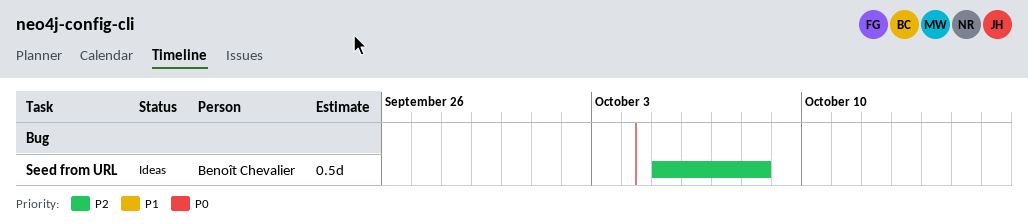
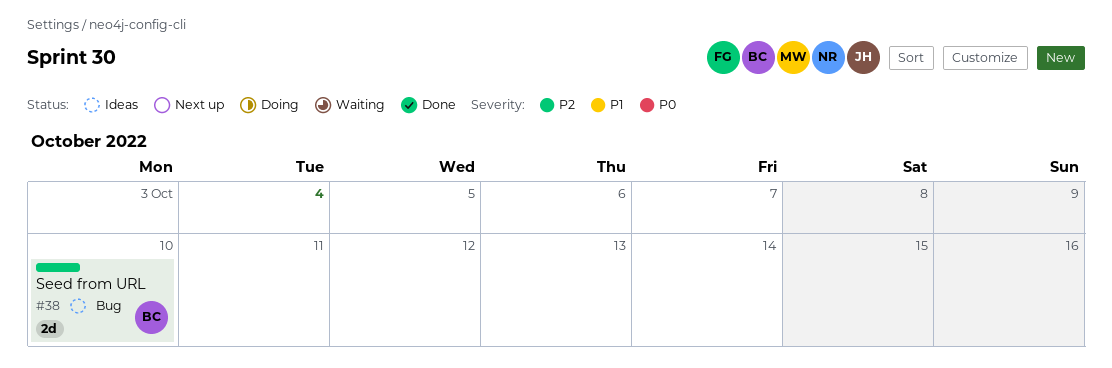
Seed from URL, estimate: 0.5d -> 2d
Seed from URL, due: Oct 8 -> Oct 10

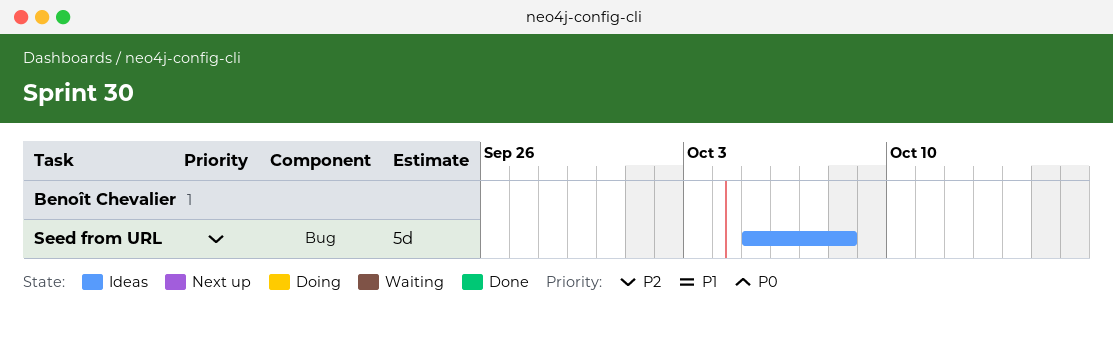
Seed from URL, estimate: 2d -> 5d
Seed from URL, due: Oct 10 -> Oct 8

